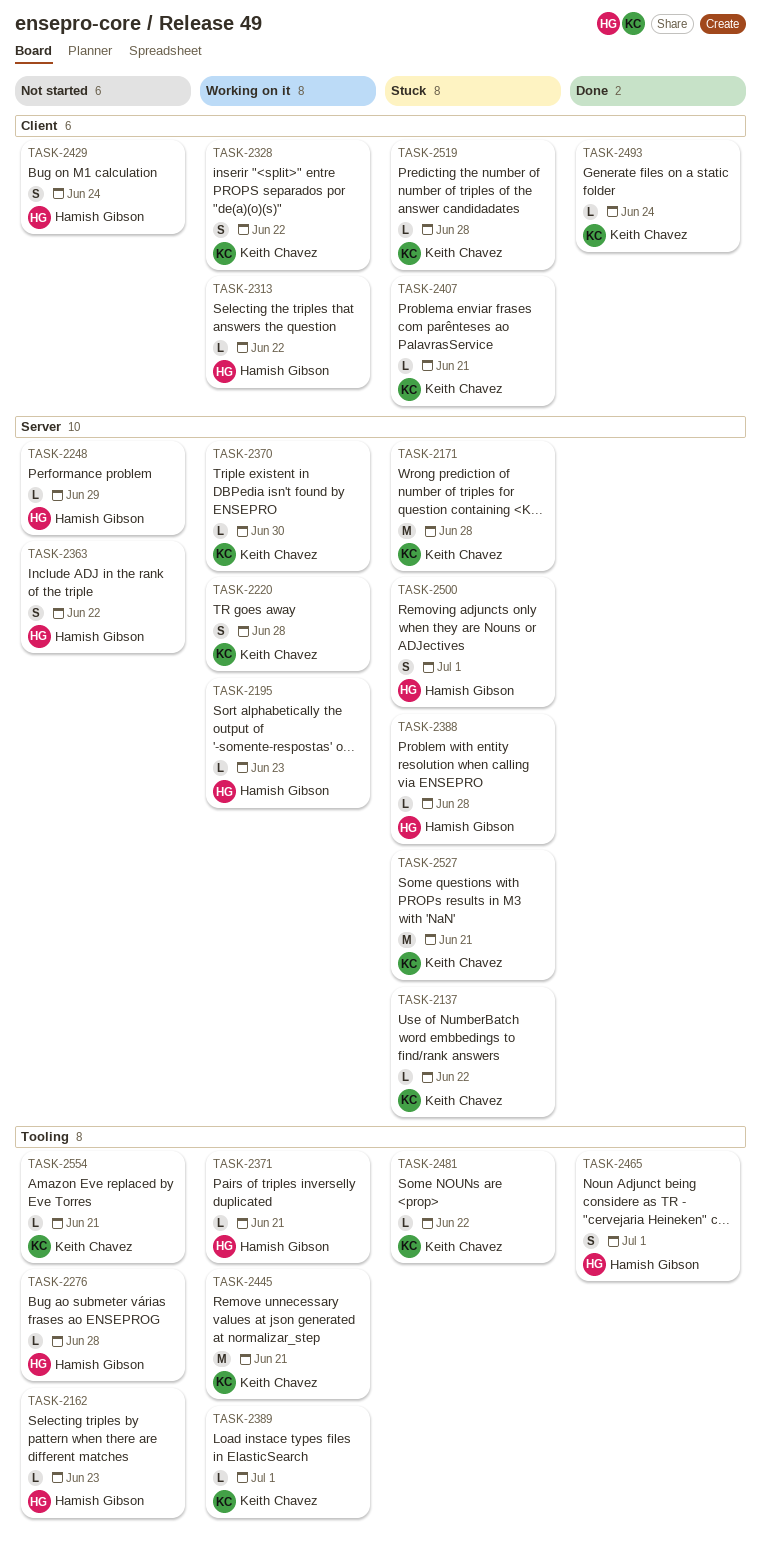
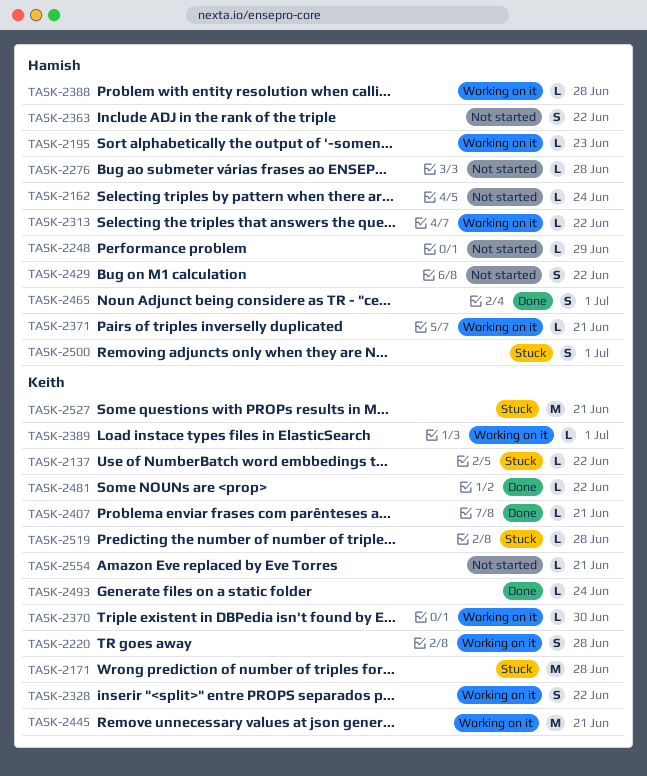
TASK-2162, due: Jun 23 -> Jun 24
TASK-2388, status: Stuck -> Working on it
TASK-2407, status: Stuck -> Done
TASK-2429, due: Jun 24 -> Jun 22
TASK-2481, status: Stuck -> Done

